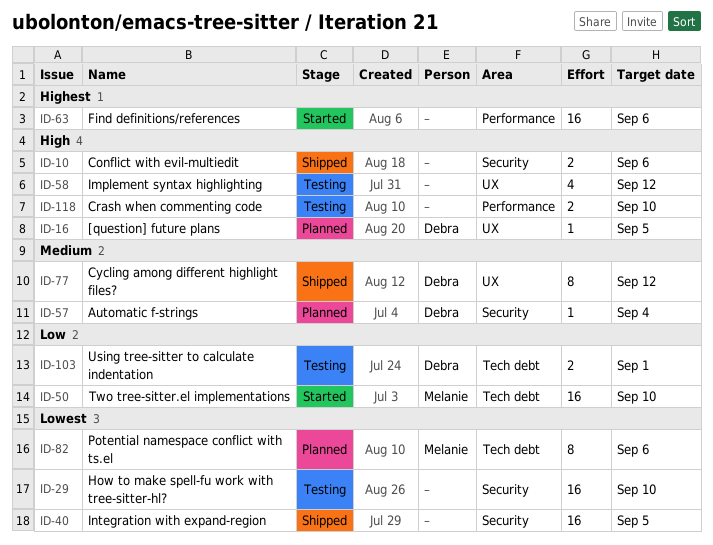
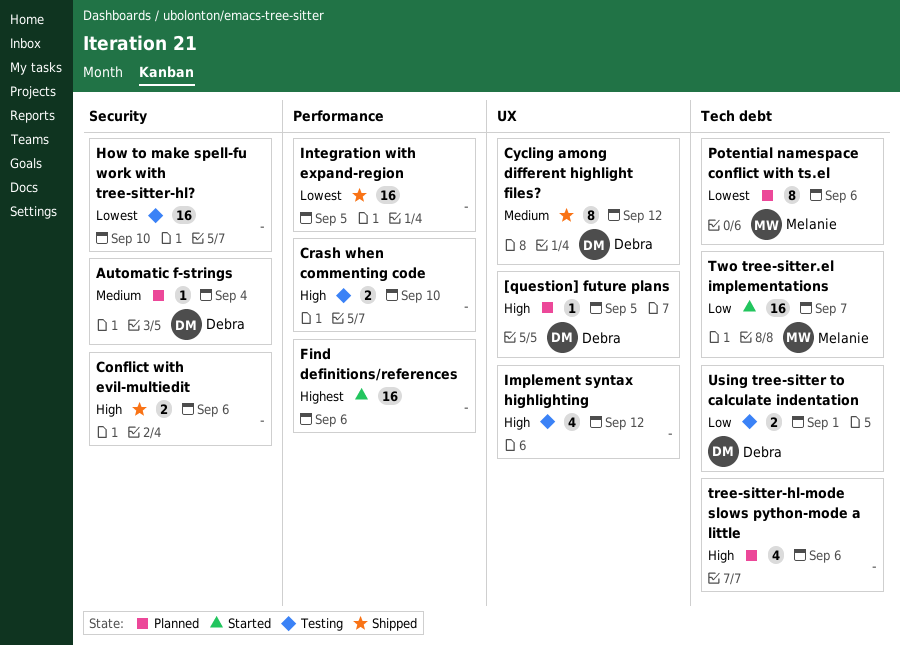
Integration with expand-region, label: Security -> Performance
tree-sitter-hl-mode slows python-mode a little: none -> present
Two tree-sitter.el implementations, due: Sep 10 -> Sep 7

